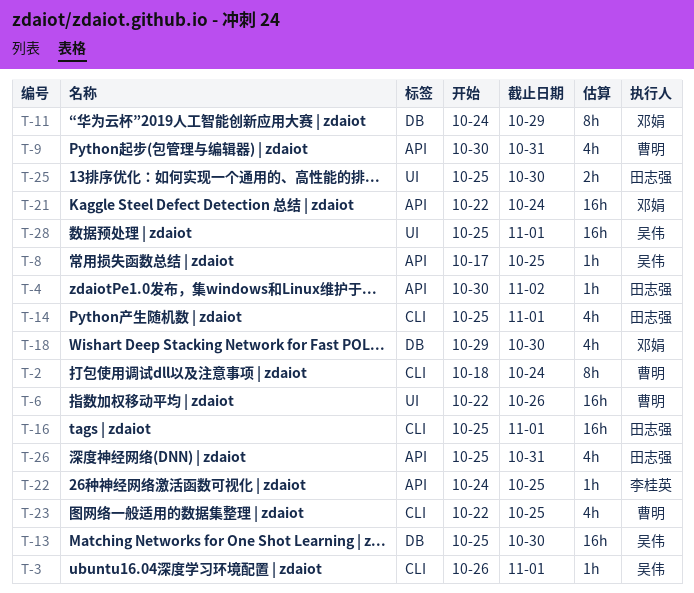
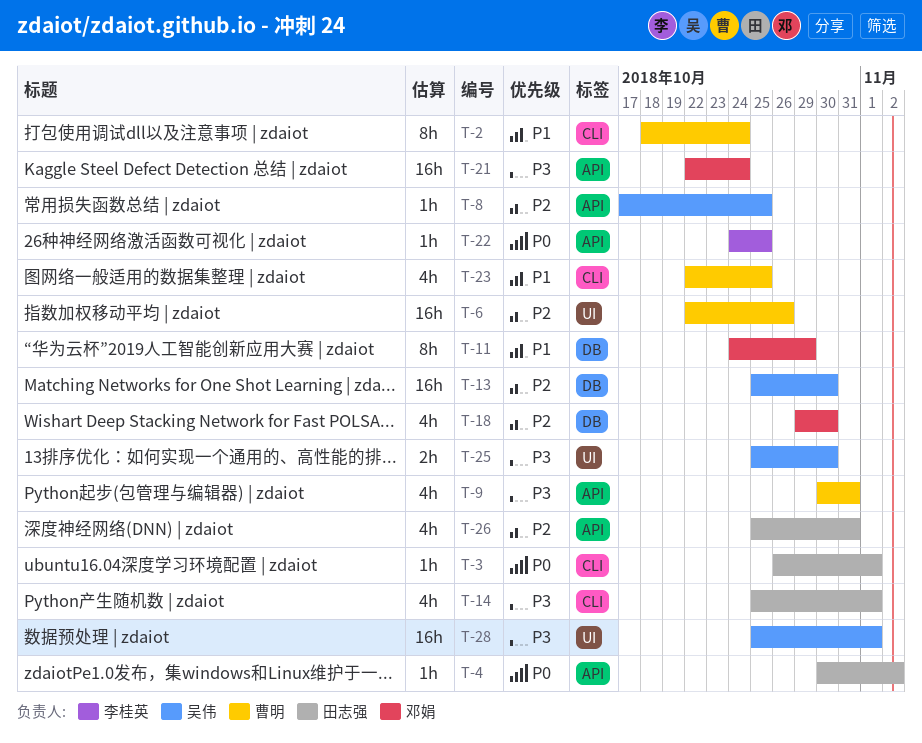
T-3, owner: 吴伟 -> 田志强
T-16: present -> none
T-25, owner: 田志强 -> 吴伟

